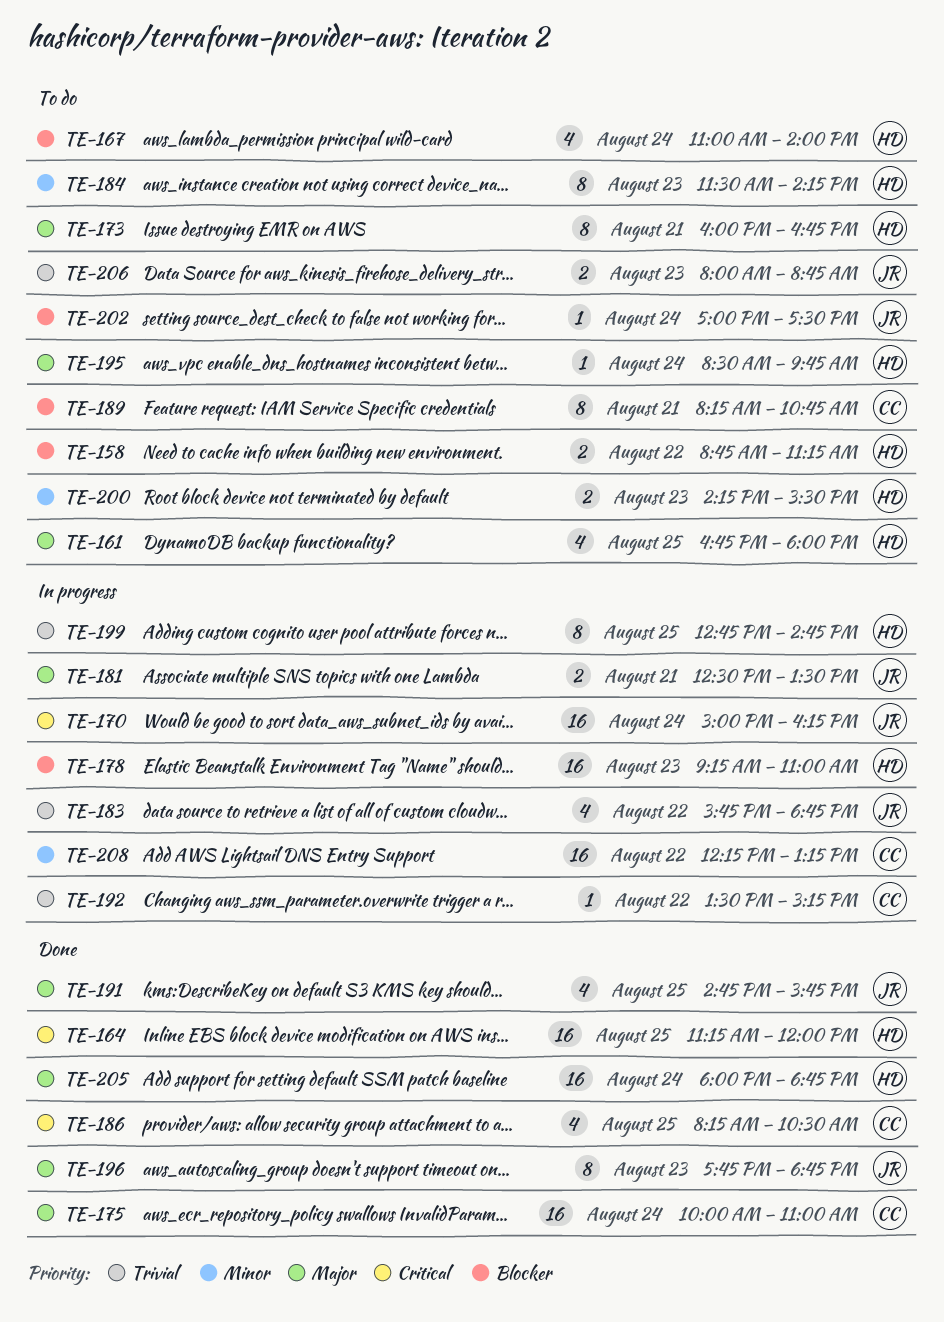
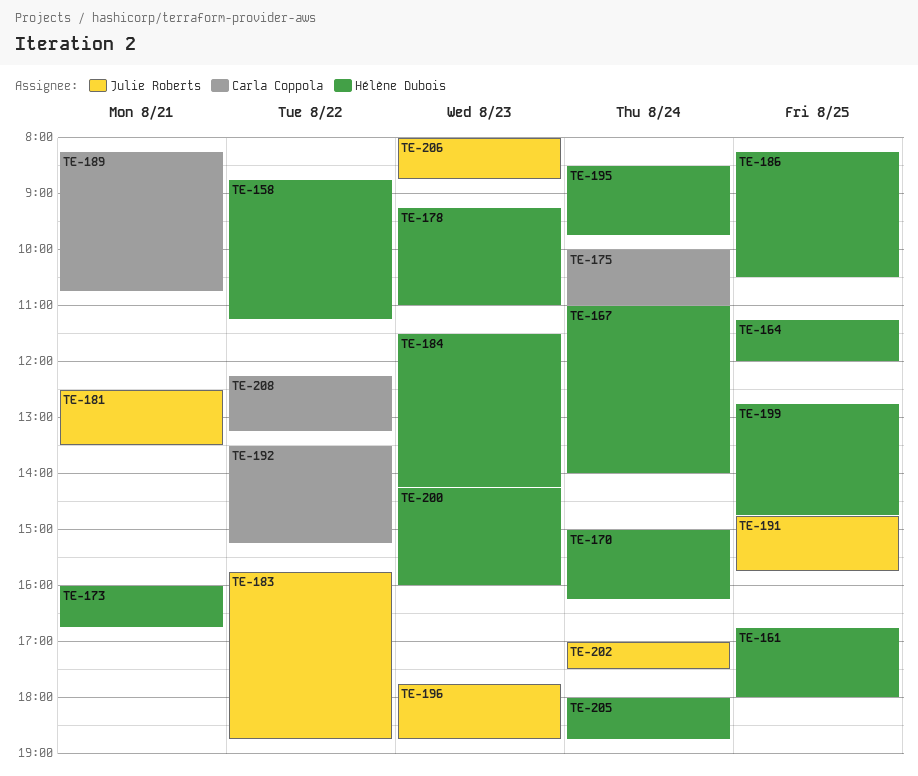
TE-170, owner: Julie Roberts -> Hélène Dubois
TE-186, owner: Carla Coppola -> Hélène Dubois
TE-200, ends: 15:30 -> 16:00

